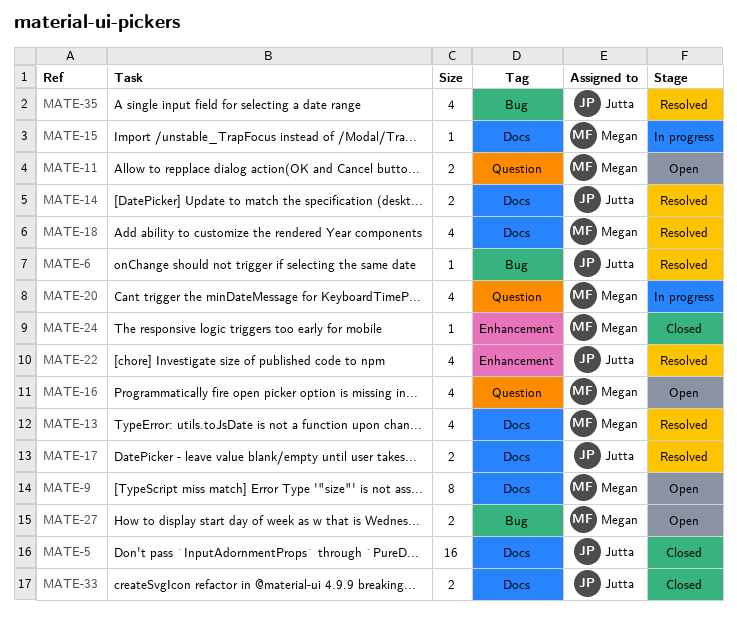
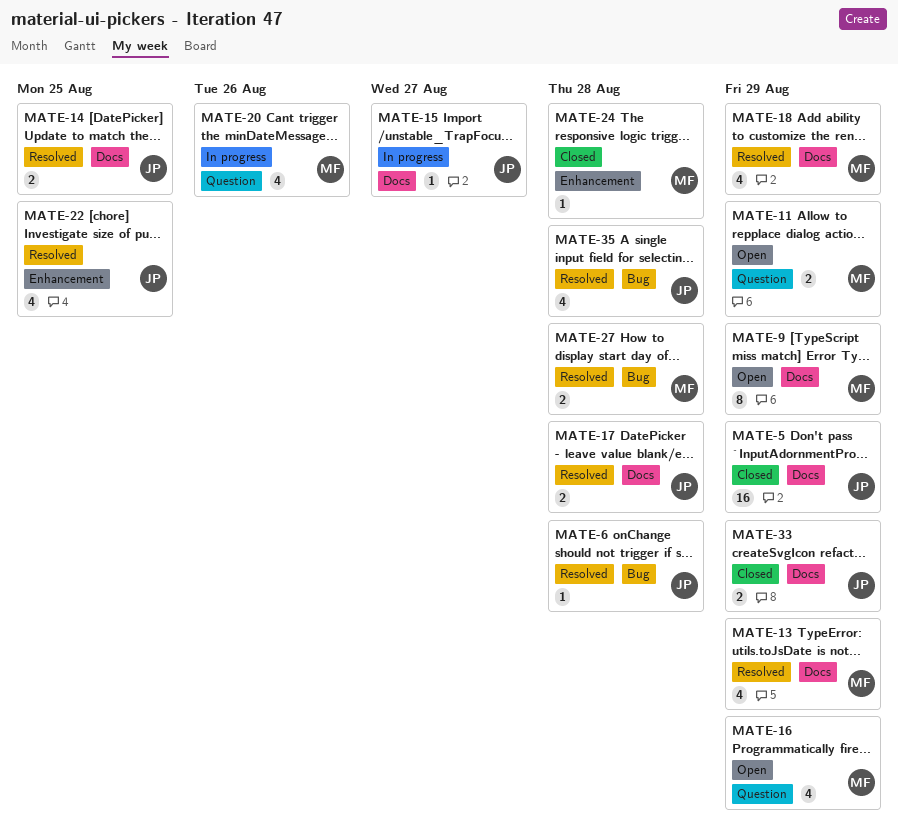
MATE-15, owner: Megan -> Jutta
MATE-27, status: Open -> Resolved

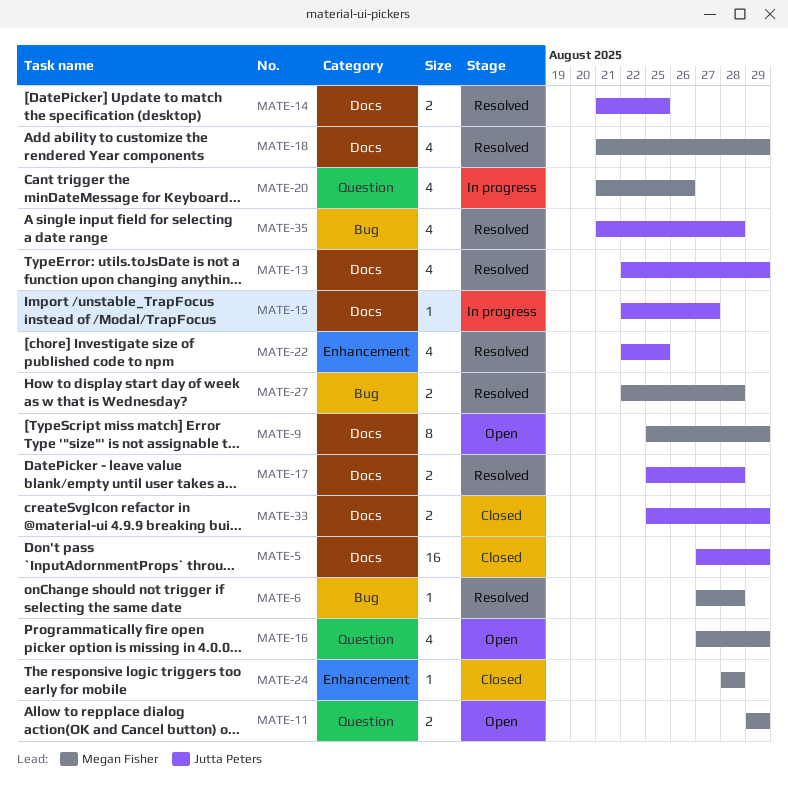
MATE-6, owner: Jutta Peters -> Megan Fisher
MATE-13, owner: Megan Fisher -> Jutta Peters

